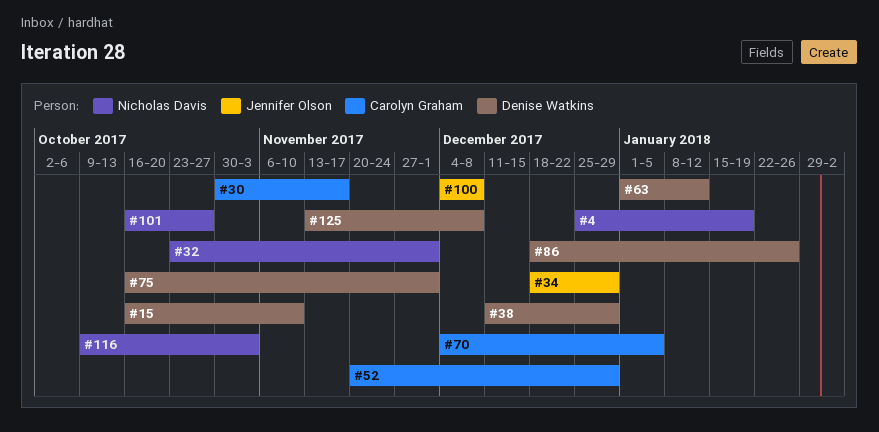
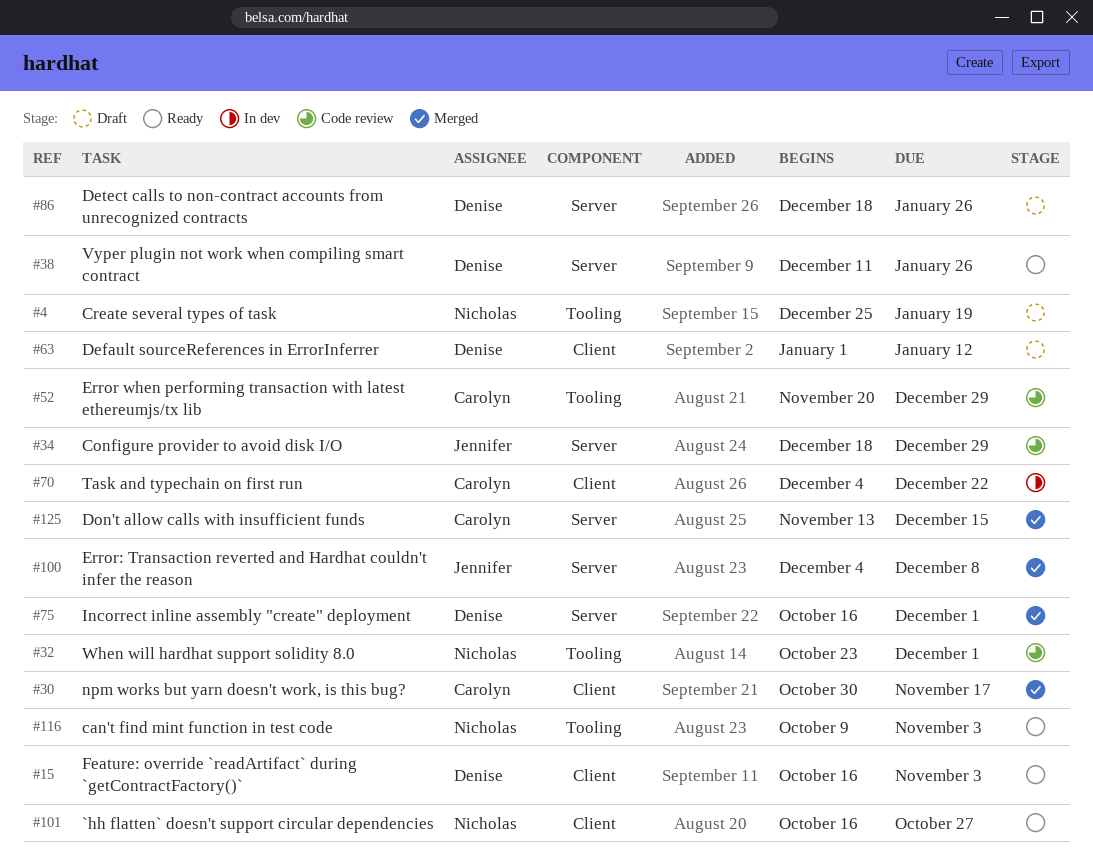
#15, due: Nov 10 -> Nov 3
#38, due: Dec 29 -> Jan 26
#70, due: Jan 5 -> Dec 22
#125, owner: Denise Watkins -> Carolyn Graham
#125, due: Dec 8 -> Dec 15

